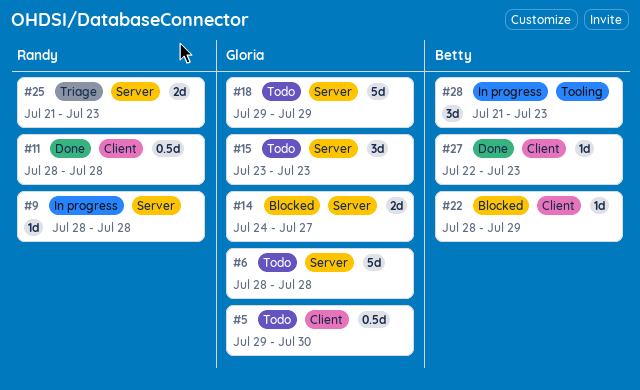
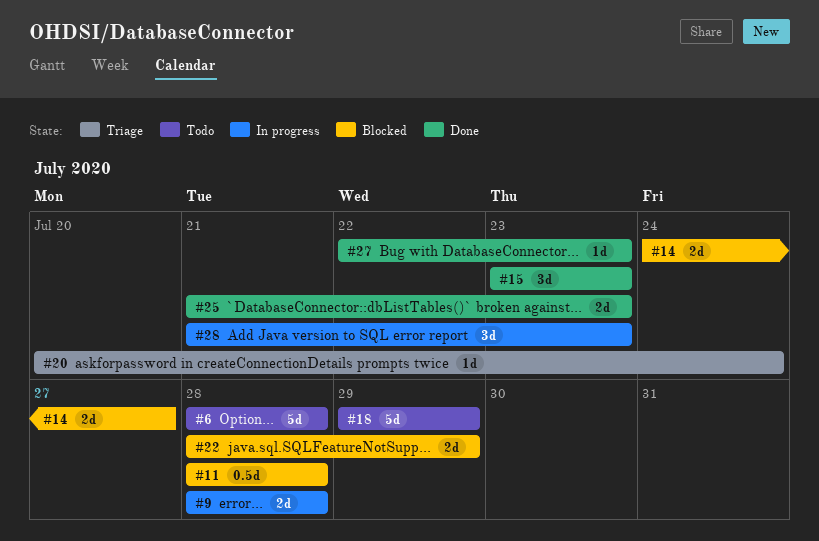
#5: present -> none
#9, estimate: 1d -> 2d
#11, status: Done -> Blocked
#15, status: Todo -> Done
#20: none -> present
#22, estimate: 1d -> 2d
#25, status: Triage -> Done

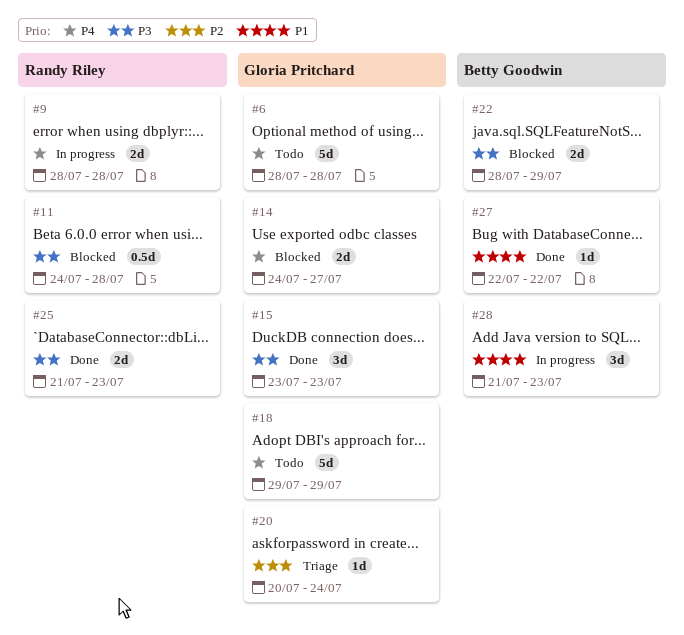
#11, start: Jul 28 -> Jul 24
#27, due: Jul 23 -> Jul 22

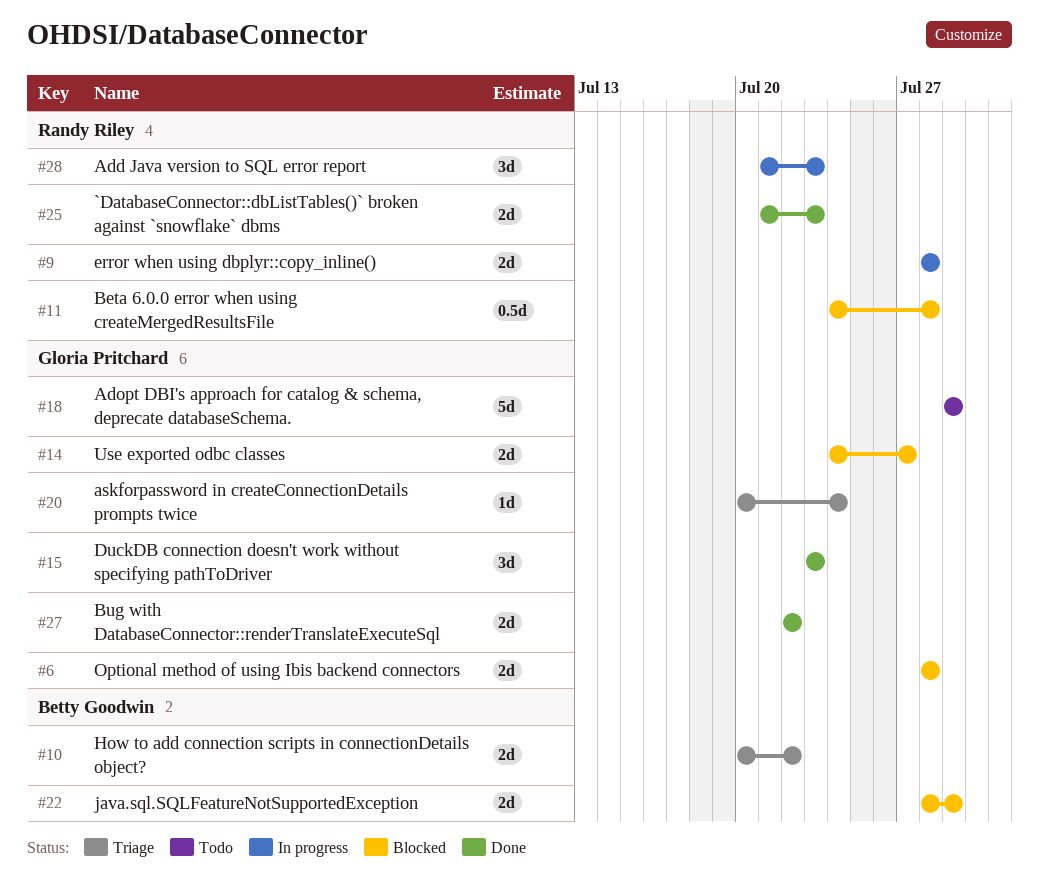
#6, status: Todo -> Blocked
#6, estimate: 5d -> 2d
#10: none -> present
#27, owner: Betty Goodwin -> Gloria Pritchard
#27, estimate: 1d -> 2d
#28, owner: Betty Goodwin -> Randy Riley

